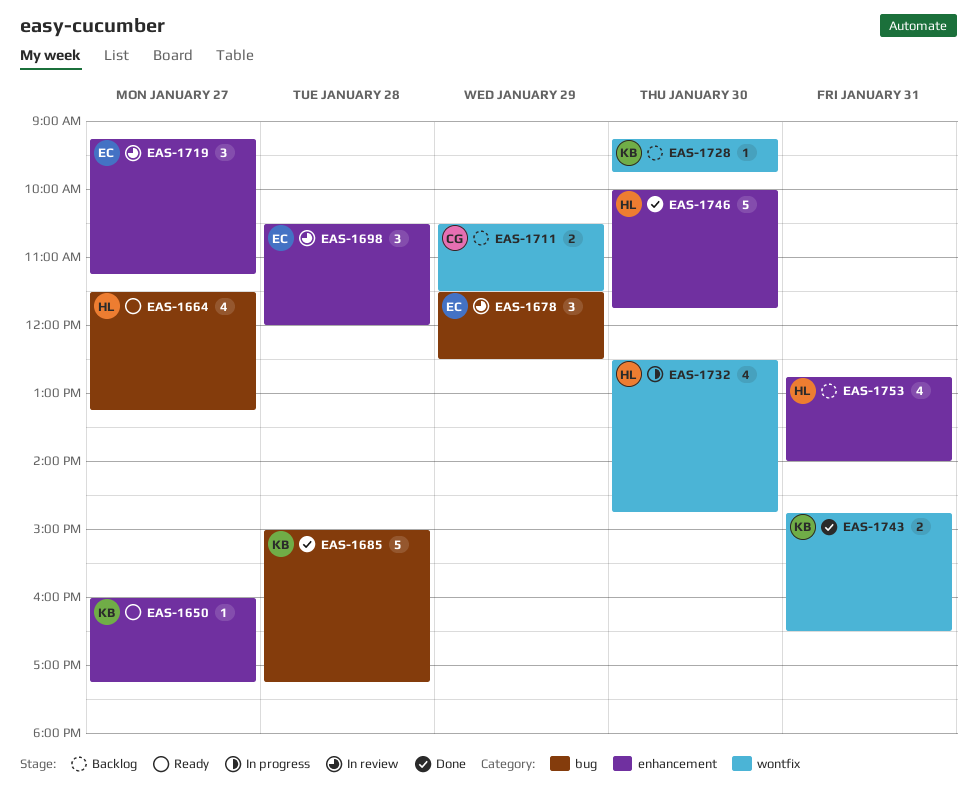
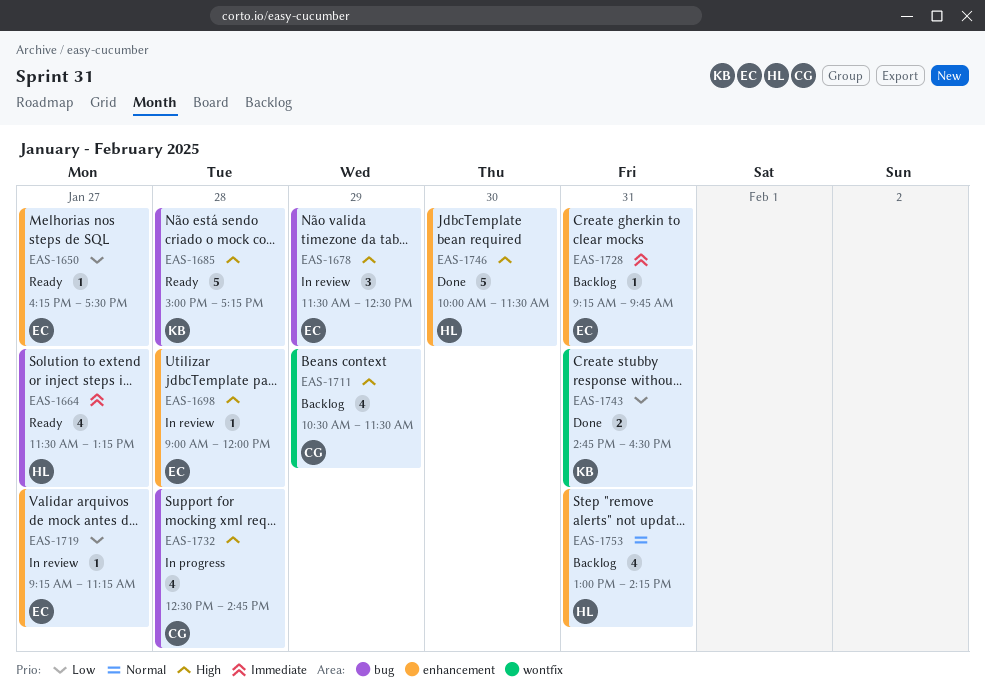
EAS-1650, owner: KB -> EC
EAS-1650, begins: 16:00 -> 16:15
EAS-1650, ends: 17:15 -> 17:30
EAS-1685, status: Done -> Ready
EAS-1698, estimate: 3 -> 1
EAS-1698, begins: 10:30 -> 09:00
EAS-1711, estimate: 2 -> 4
EAS-1719, estimate: 3 -> 1
EAS-1728, owner: KB -> EC
EAS-1728, label: wontfix -> enhancement
EAS-1728, day: Jan 30 -> Jan 31
EAS-1732, owner: HL -> CG
EAS-1732, label: wontfix -> bug
EAS-1732, day: Jan 30 -> Jan 28
EAS-1746, ends: 11:45 -> 11:30
EAS-1753, begins: 12:45 -> 13:00
EAS-1753, ends: 14:00 -> 14:15

